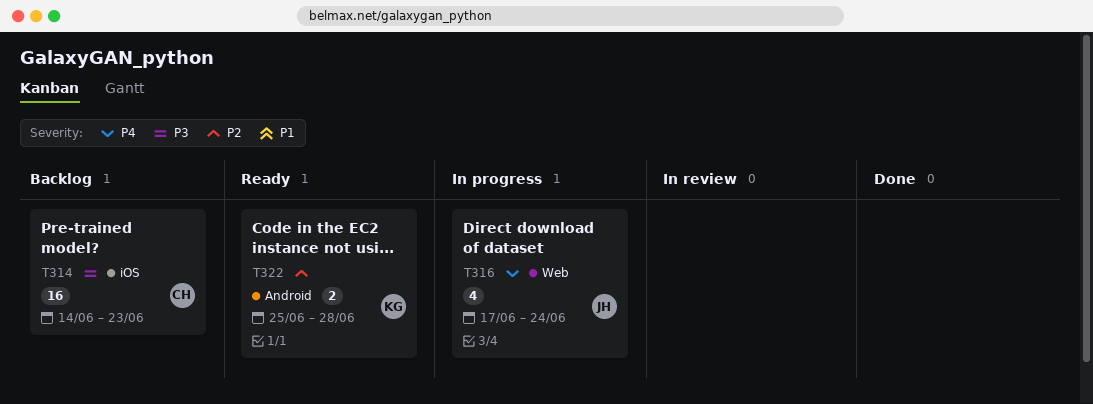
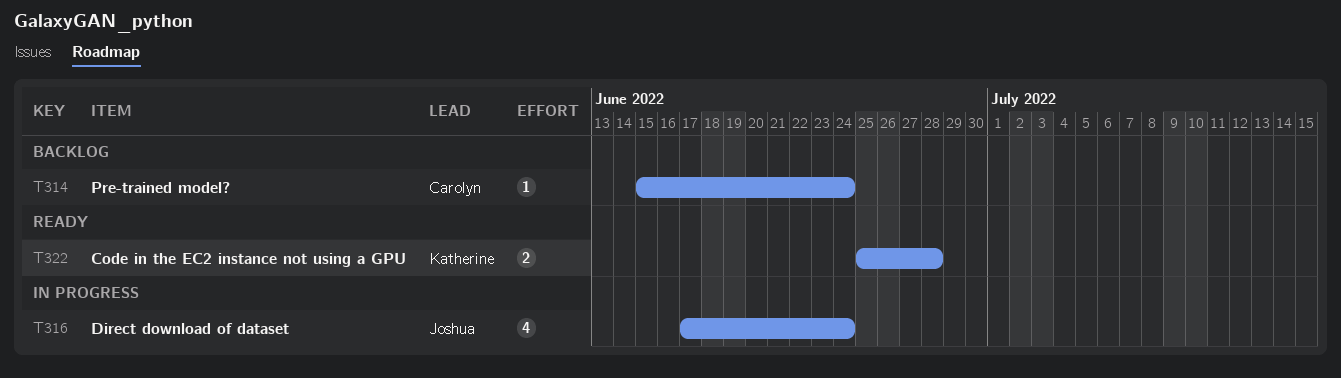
T314, estimate: 16 -> 1
T314, start: Jun 14 -> Jun 15
T314, due: Jun 23 -> Jun 24

